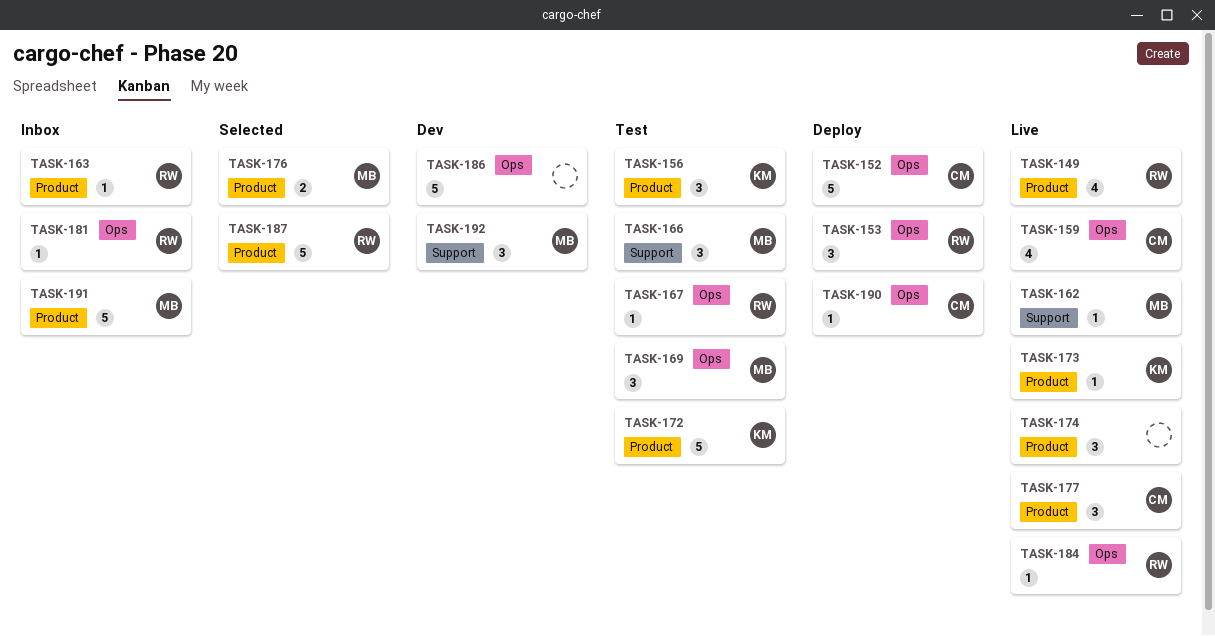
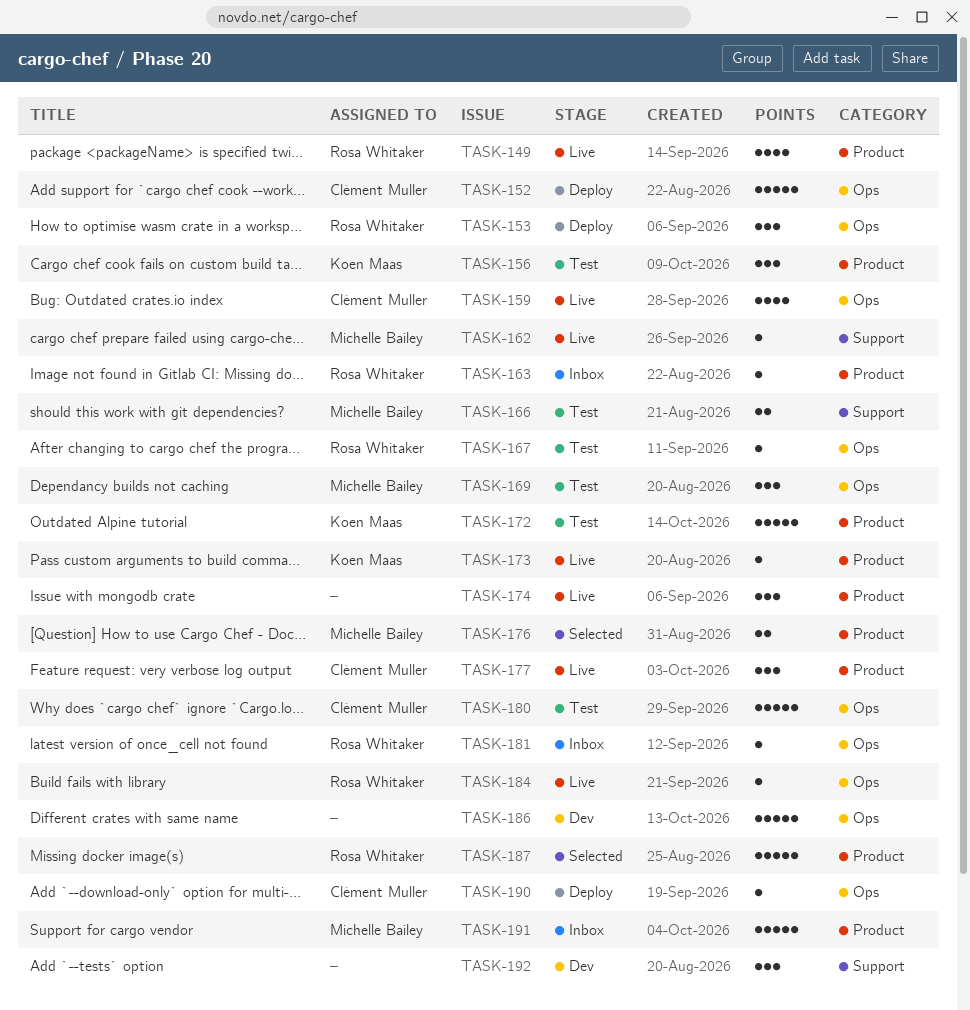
TASK-166, estimate: 3 -> 2
TASK-180: none -> present
TASK-192, owner: Michelle Bailey -> none

